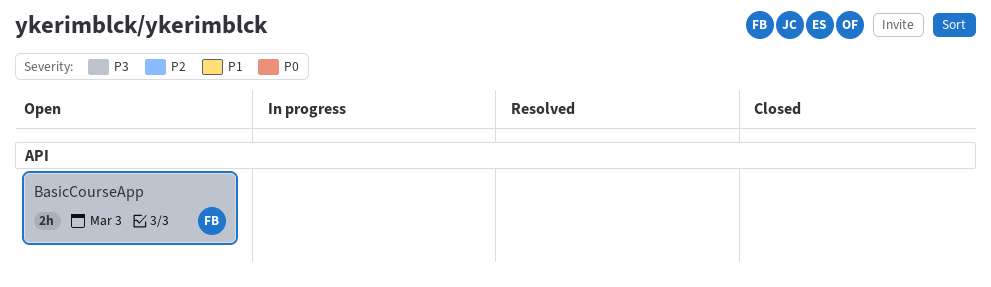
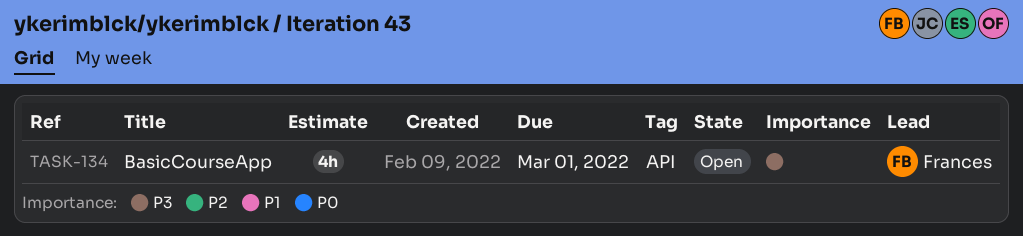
BasicCourseApp, estimate: 2h -> 4h
BasicCourseApp, due: Mar 3 -> Mar 1

